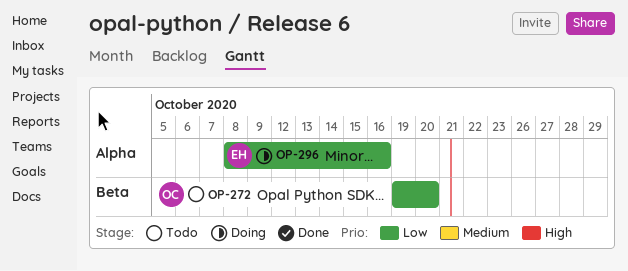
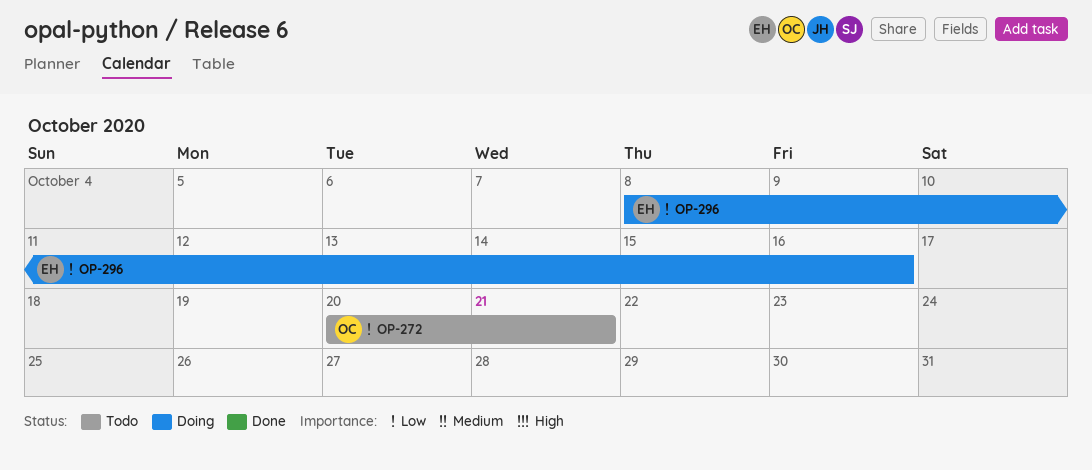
OP-272, start: Oct 19 -> Oct 20
OP-272, due: Oct 20 -> Oct 21

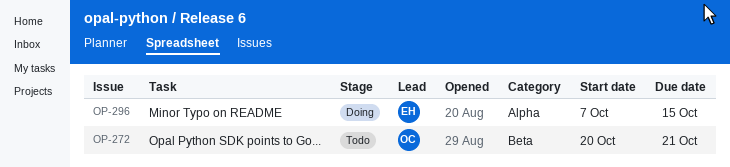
OP-296, start: Oct 8 -> Oct 7
OP-296, due: Oct 16 -> Oct 15

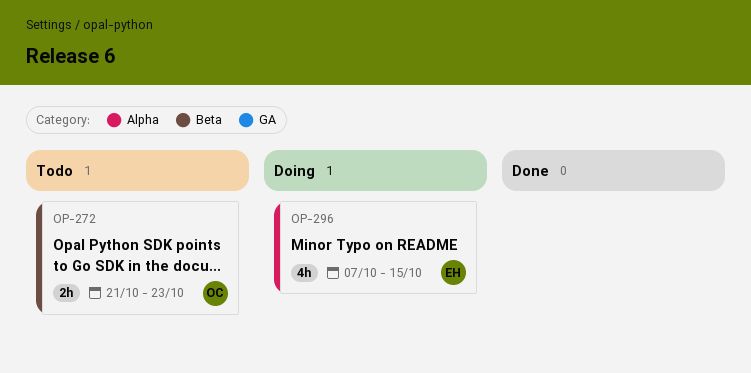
OP-272, start: Oct 20 -> Oct 21
OP-272, due: Oct 21 -> Oct 23

